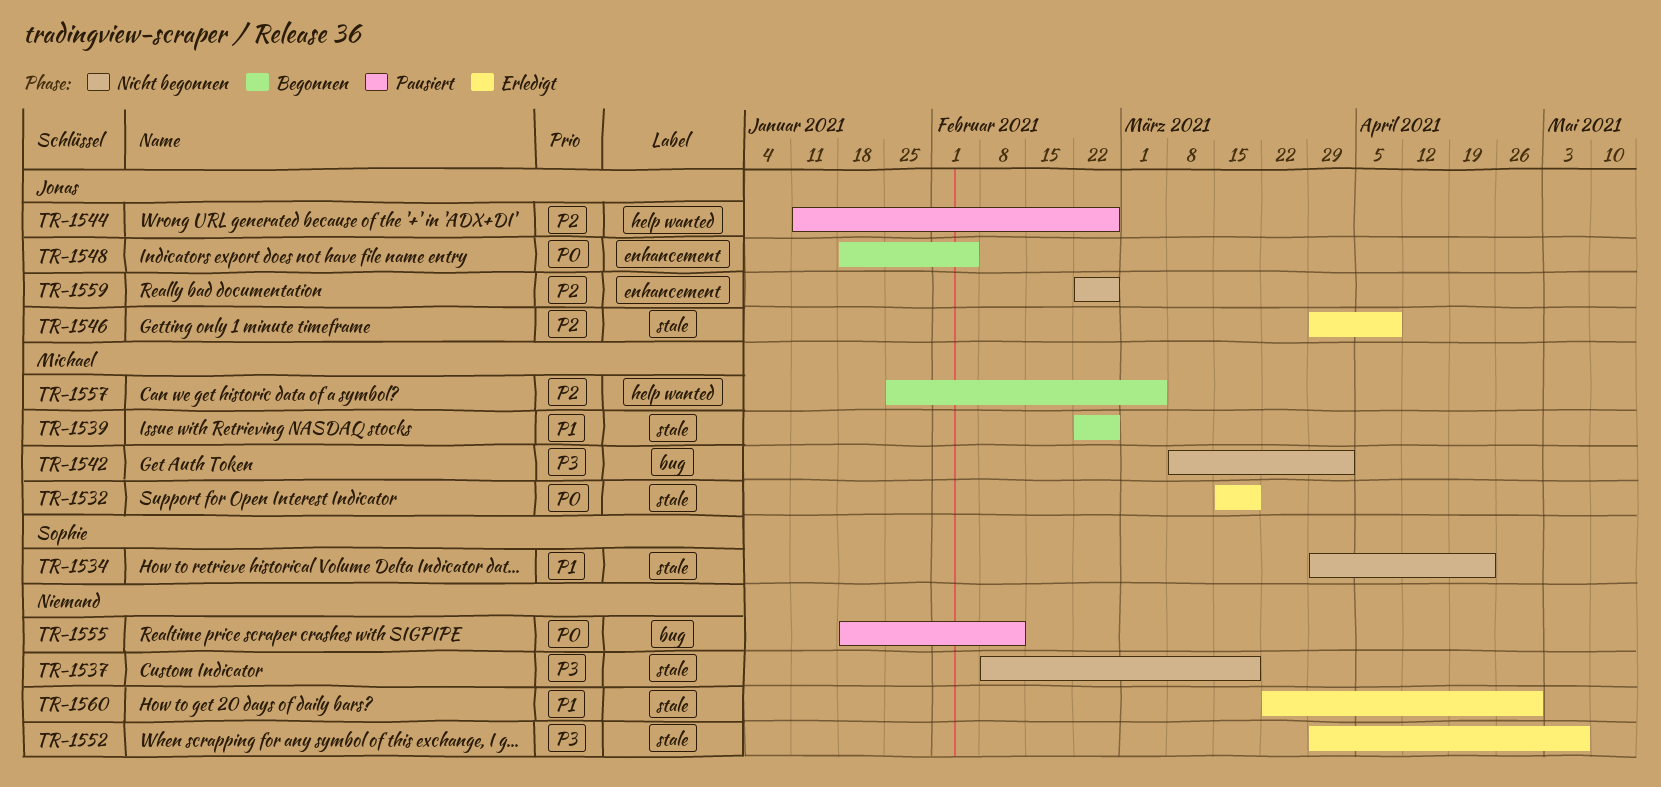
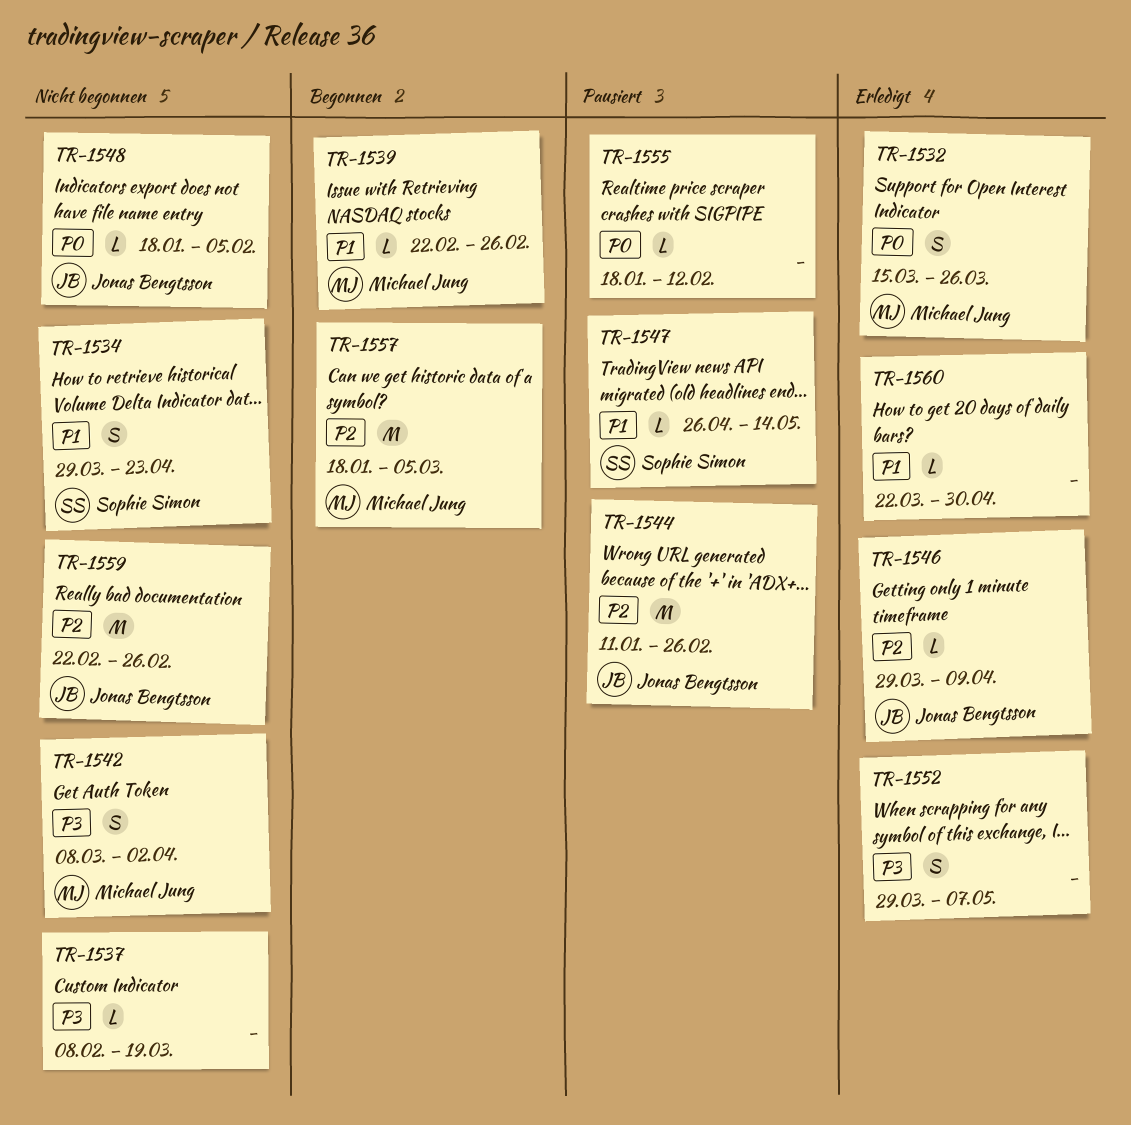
TR-1532, due: Mar 19 -> Mar 26
TR-1547: none -> present
TR-1548, status: Begonnen -> Nicht begonnen
TR-1557, start: Jan 25 -> Jan 18

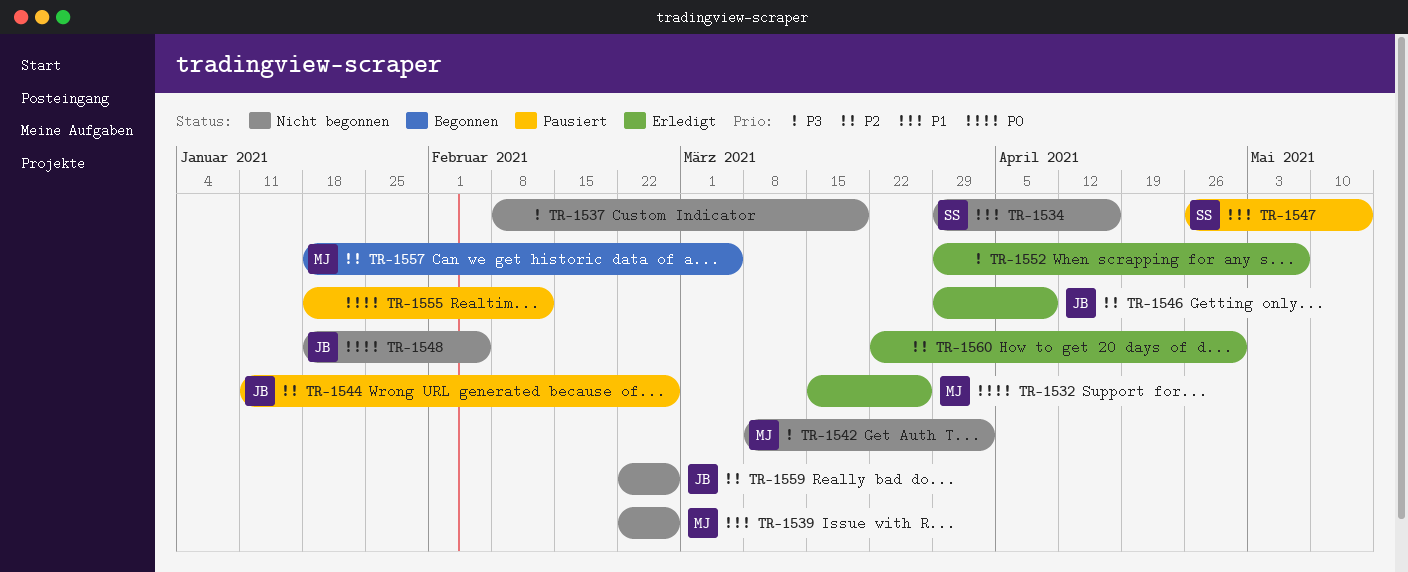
TR-1534, due: Apr 23 -> Apr 16
TR-1539, status: Begonnen -> Nicht begonnen
TR-1560, priority: P1 -> P2

